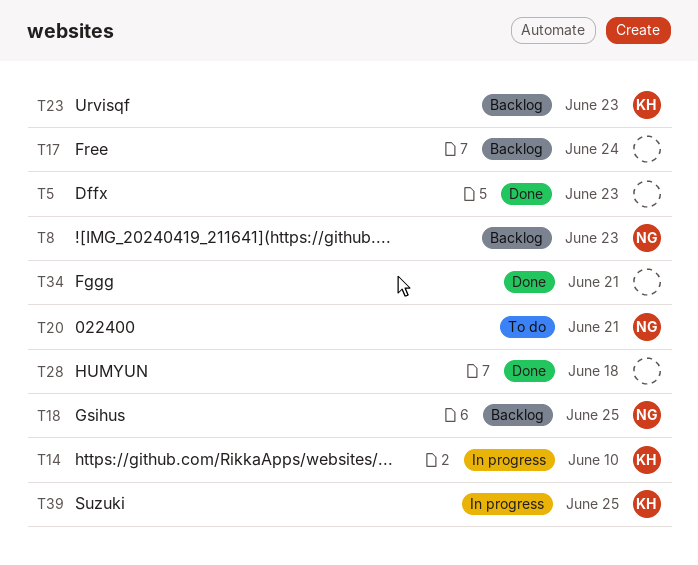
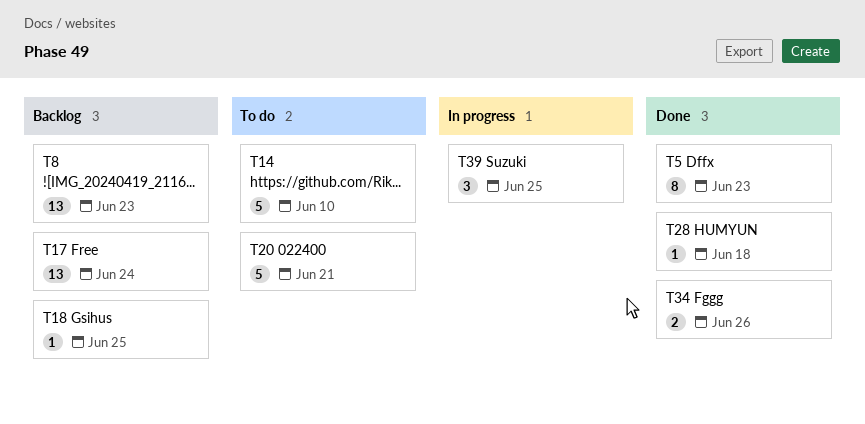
T14, status: In progress -> To do
T23: present -> none
T34, due: Jun 21 -> Jun 26

